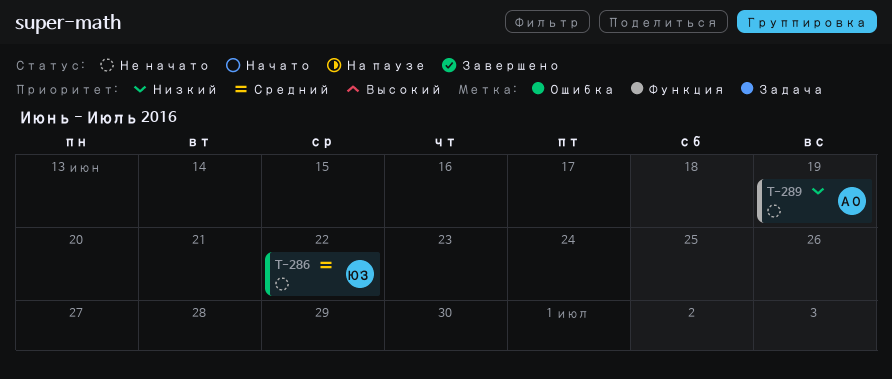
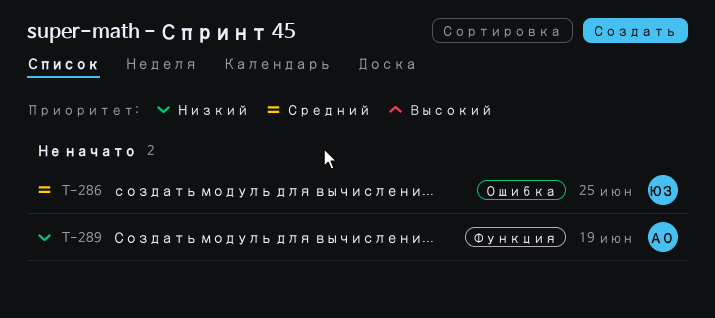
T-286, due: Jun 22 -> Jun 25

